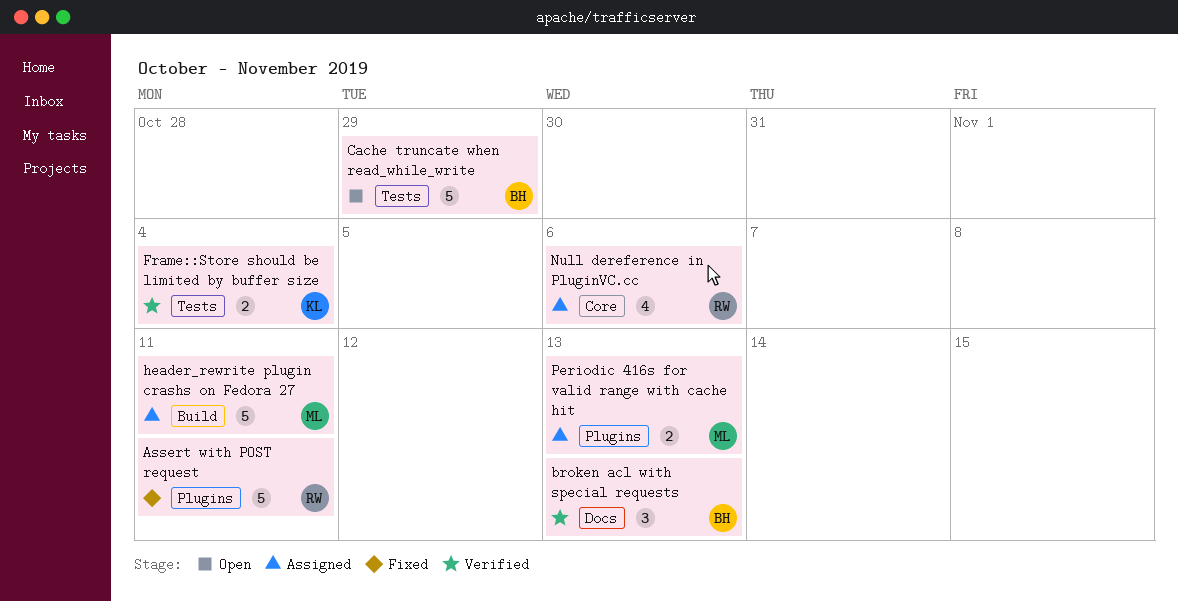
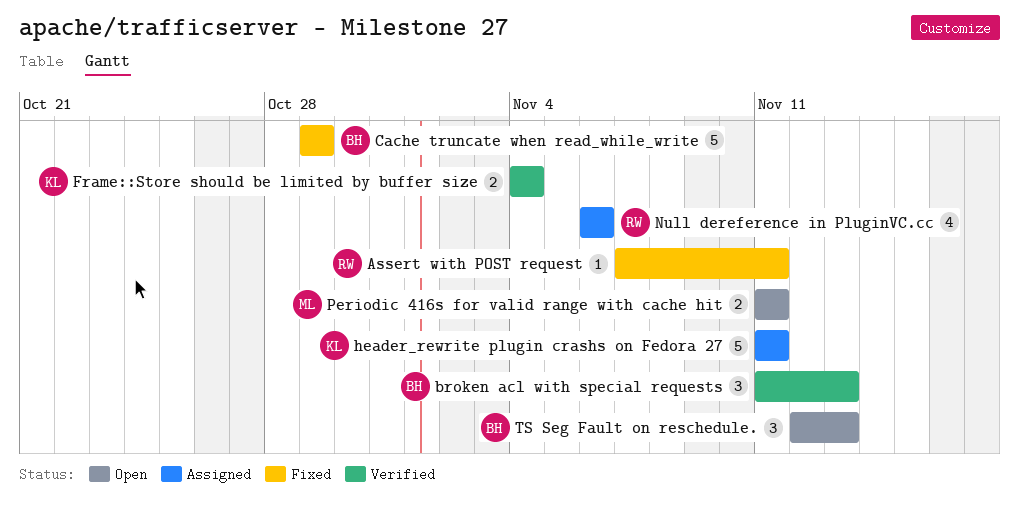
Assert with POST request, estimate: 5 -> 1
Cache truncate when read_while_write, status: Open -> Fixed
header_rewrite plugin crashs on Fedora 27, owner: ML -> KL
Periodic 416s for valid range with cache hit, status: Assigned -> Open
Periodic 416s for valid range with cache hit, due: Nov 13 -> Nov 11
TS Seg Fault on reschedule.: none -> present

